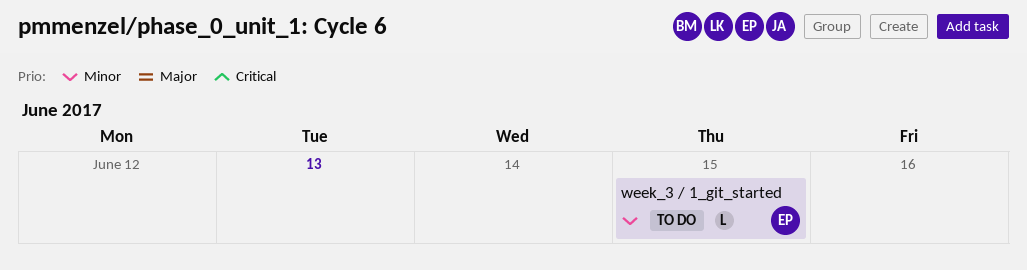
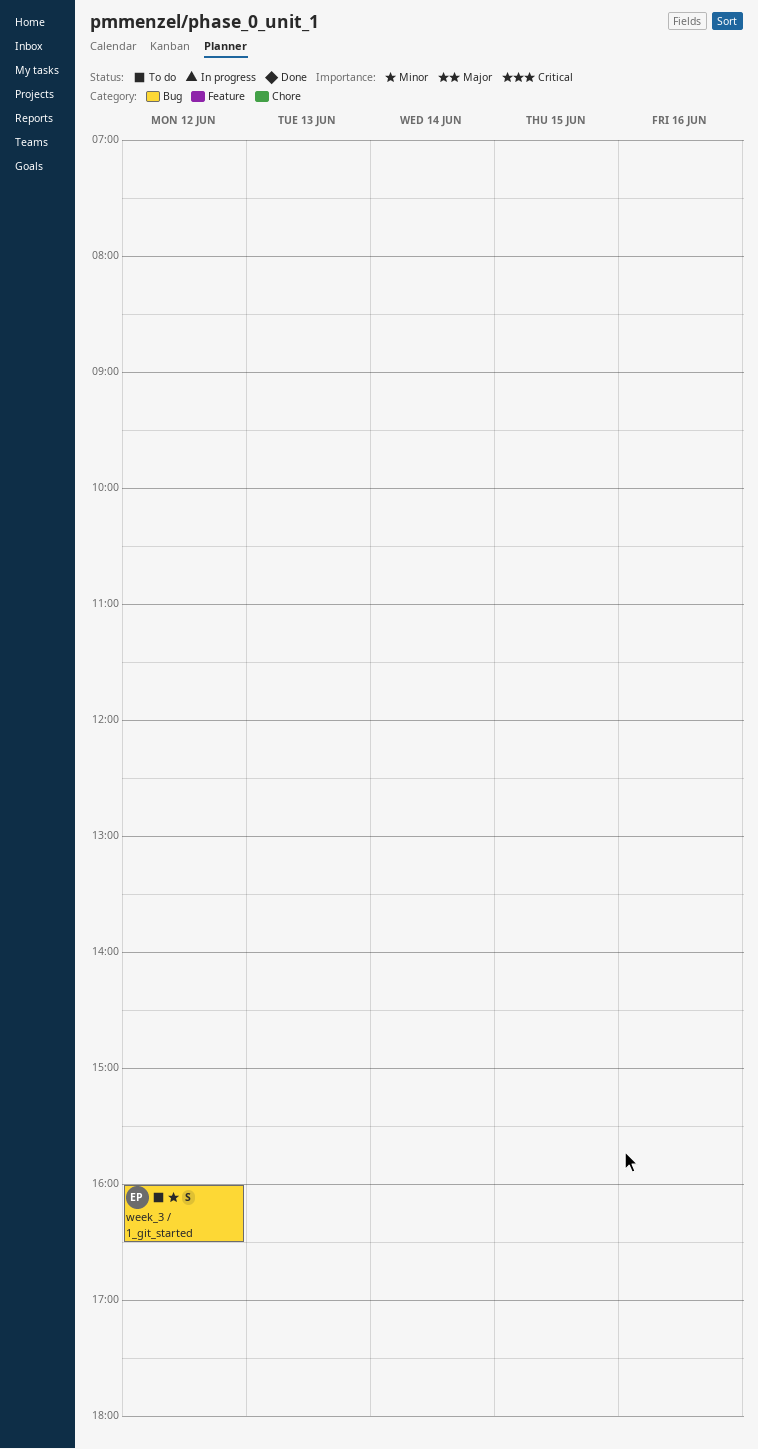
week_3 / 1_git_started, estimate: L -> S
week_3 / 1_git_started, day: Jun 15 -> Jun 12

